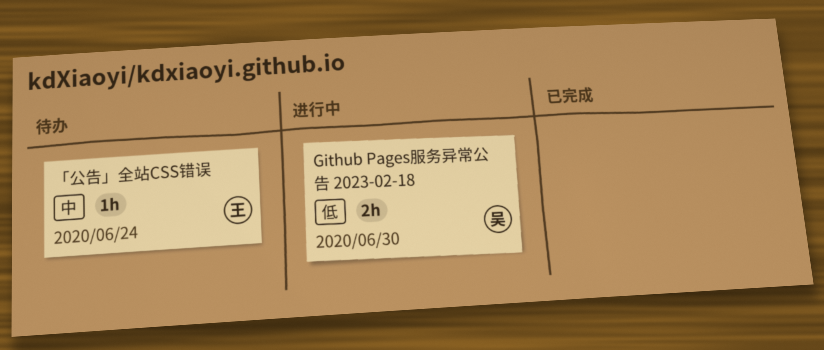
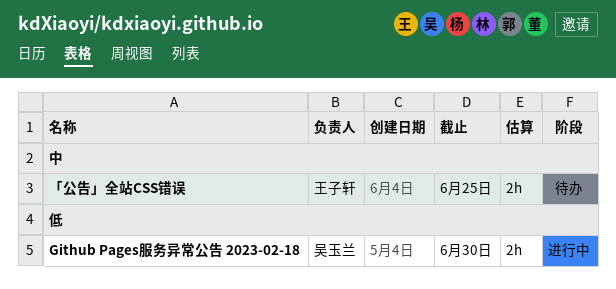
「公告」全站CSS错误, estimate: 1h -> 2h
「公告」全站CSS错误, due: Jun 24 -> Jun 25

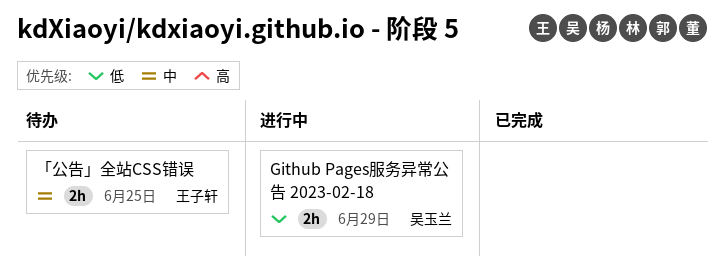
Github Pages服务异常公告 2023-02-18, due: Jun 30 -> Jun 29

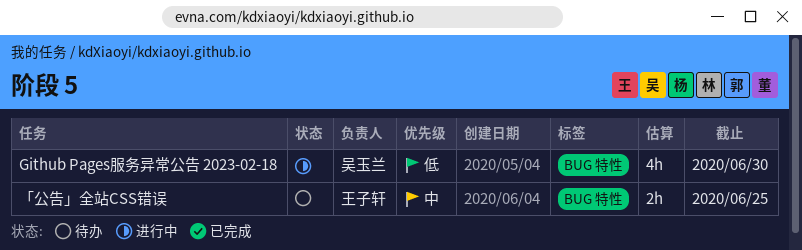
Github Pages服务异常公告 2023-02-18, estimate: 2h -> 4h
Github Pages服务异常公告 2023-02-18, due: Jun 29 -> Jun 30

